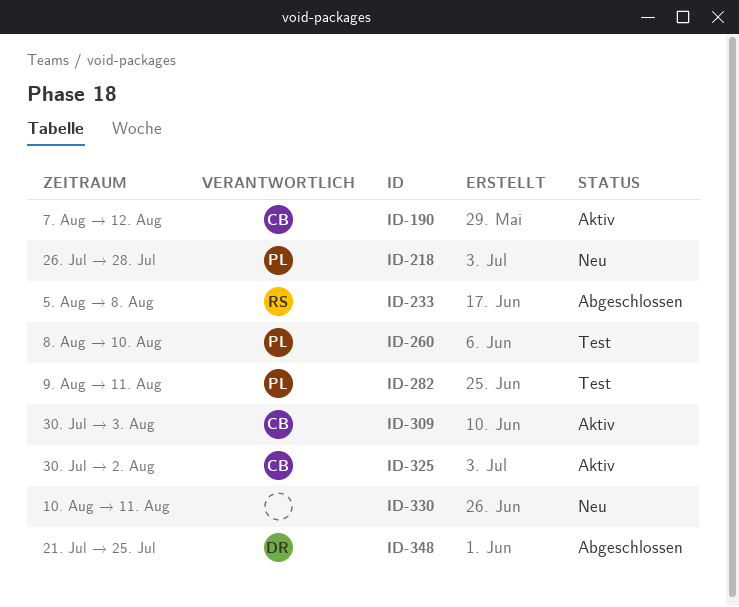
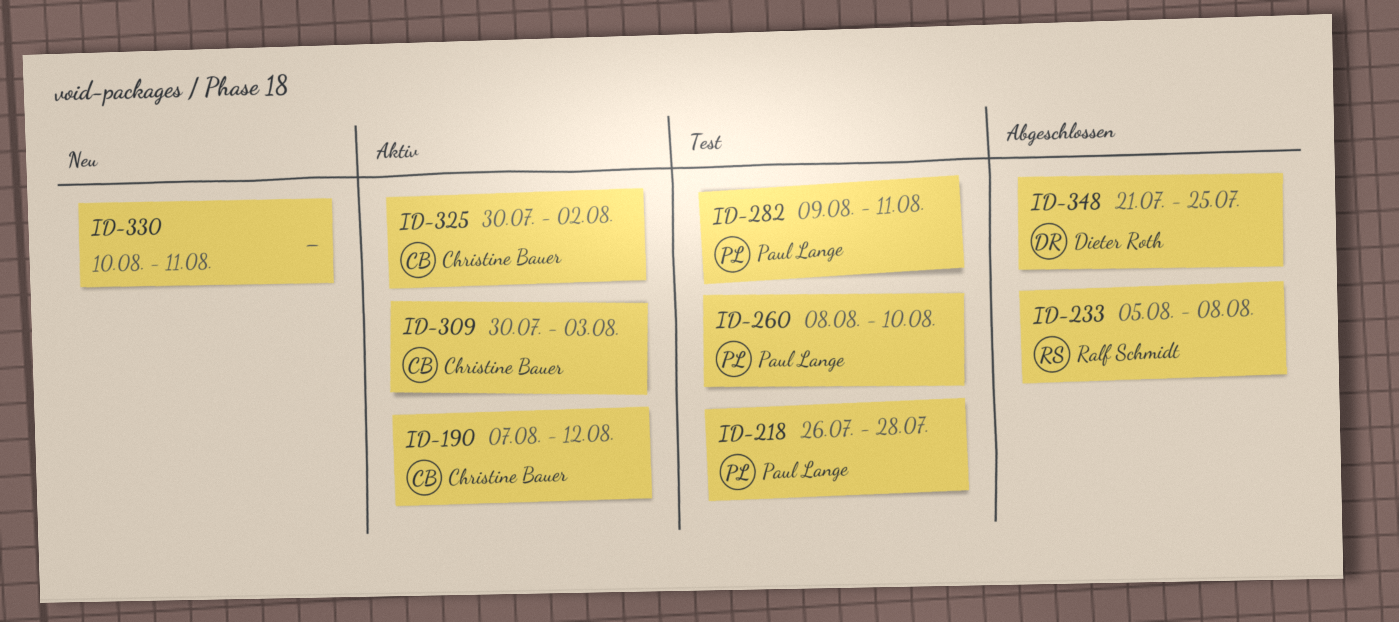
ID-218, status: Neu -> Test

